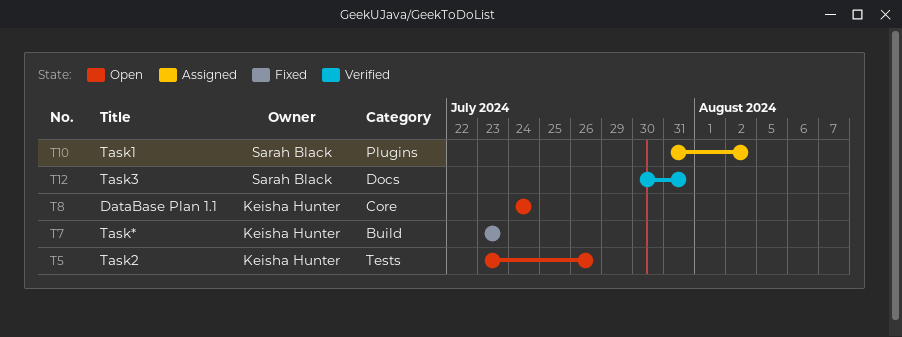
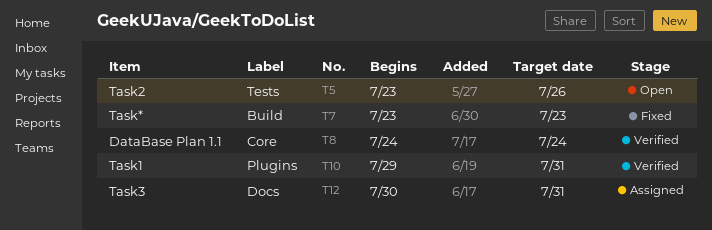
T8, status: Open -> Verified
T10, status: Assigned -> Verified
T10, start: Jul 31 -> Jul 29
T10, due: Aug 2 -> Jul 31
T12, status: Verified -> Assigned

